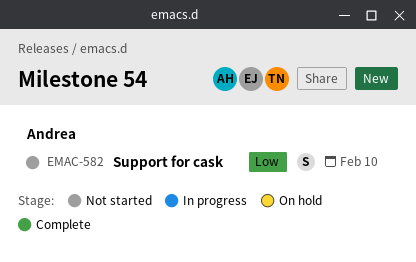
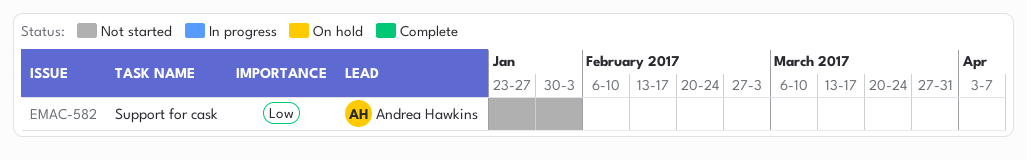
EMAC-582, due: Feb 10 -> Feb 3

